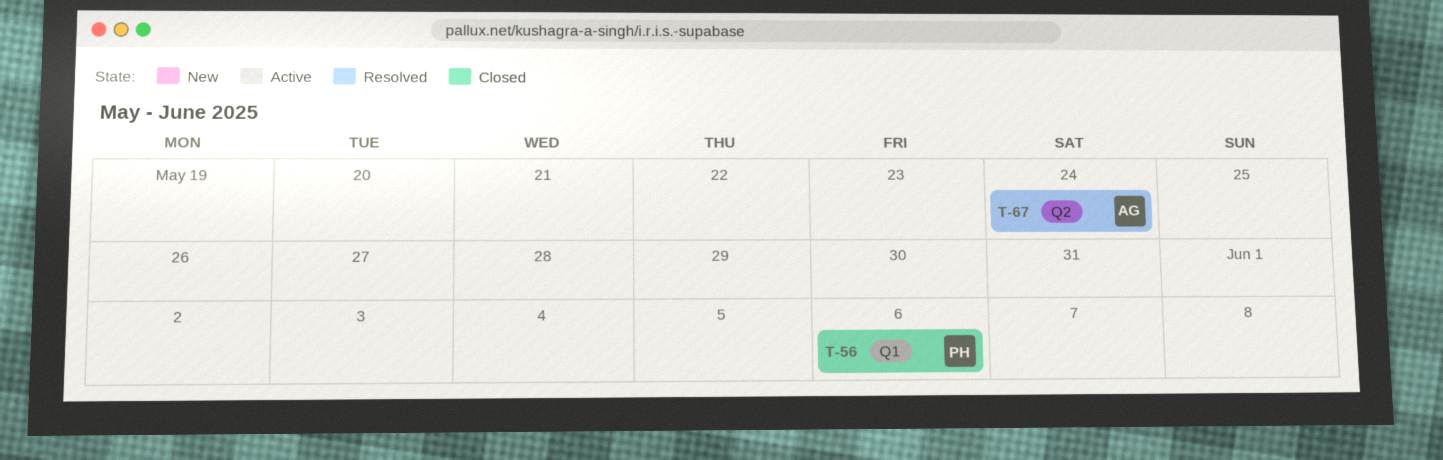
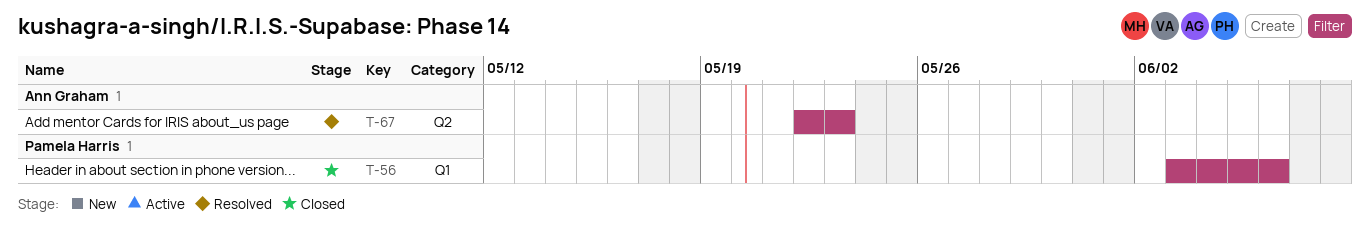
T-67, due: May 24 -> May 23

